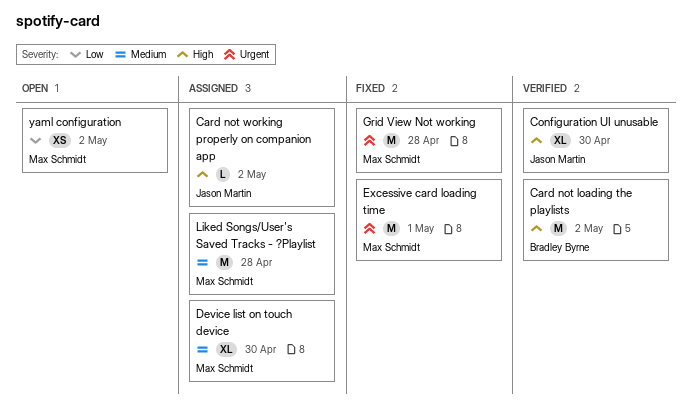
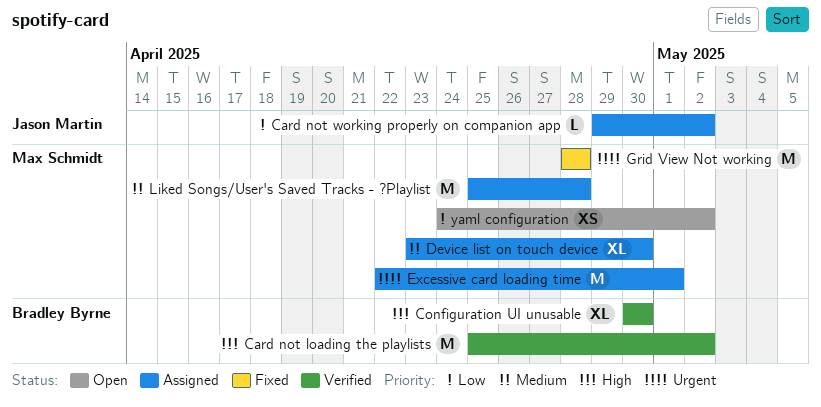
Card not working properly on companion app, priority: High -> Low
Configuration UI unusable, owner: Jason Martin -> Bradley Byrne
Excessive card loading time, status: Fixed -> Assigned

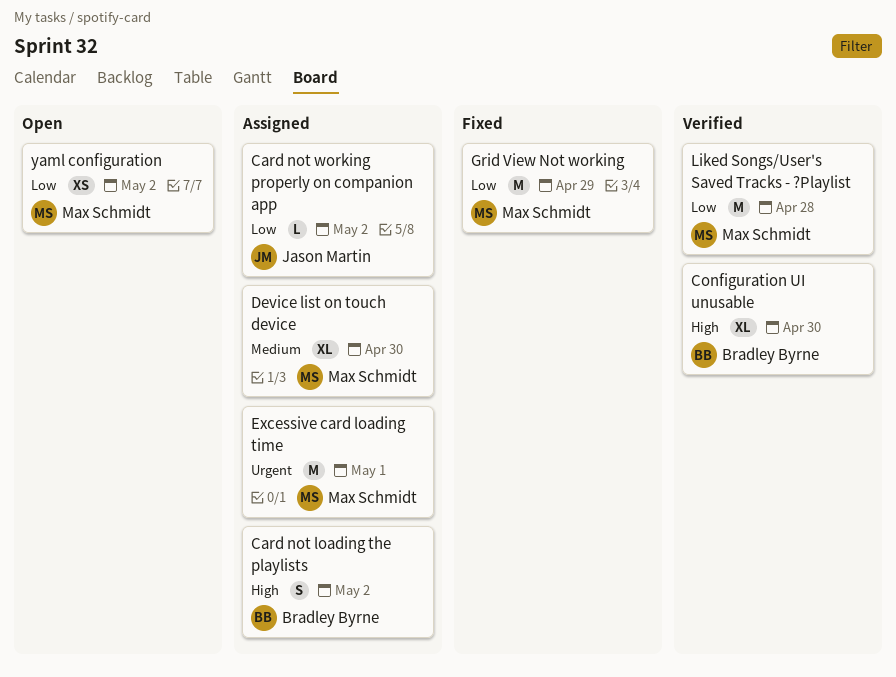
Card not loading the playlists, status: Verified -> Assigned
Card not loading the playlists, estimate: M -> S
Grid View Not working, priority: Urgent -> Low
Grid View Not working, due: Apr 28 -> Apr 29
Liked Songs/User's Saved Tracks - ?Playlist, status: Assigned -> Verified
Liked Songs/User's Saved Tracks - ?Playlist, priority: Medium -> Low

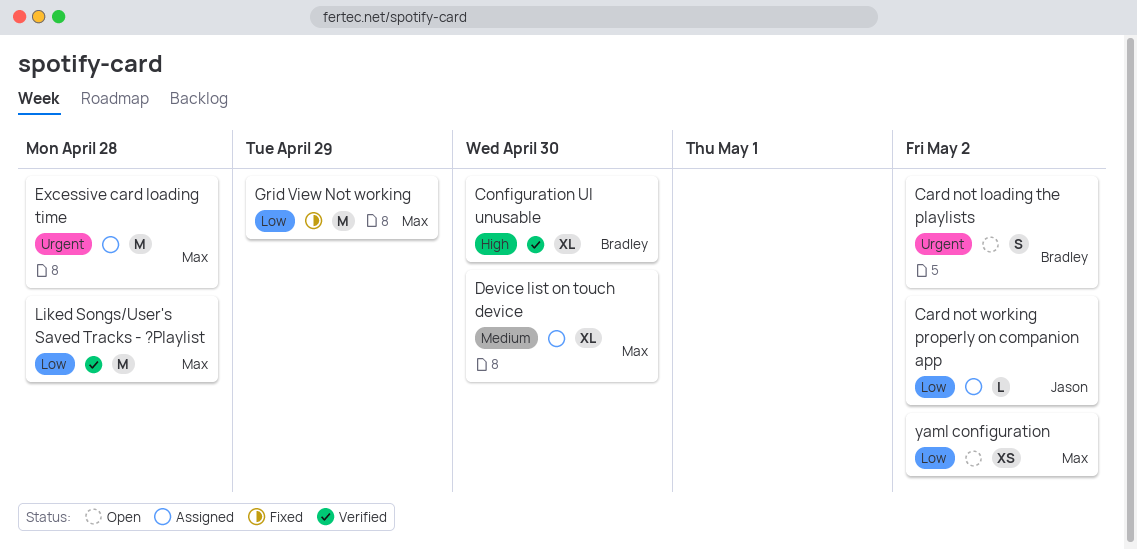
Card not loading the playlists, status: Assigned -> Open
Card not loading the playlists, priority: High -> Urgent
Excessive card loading time, due: May 1 -> Apr 28

